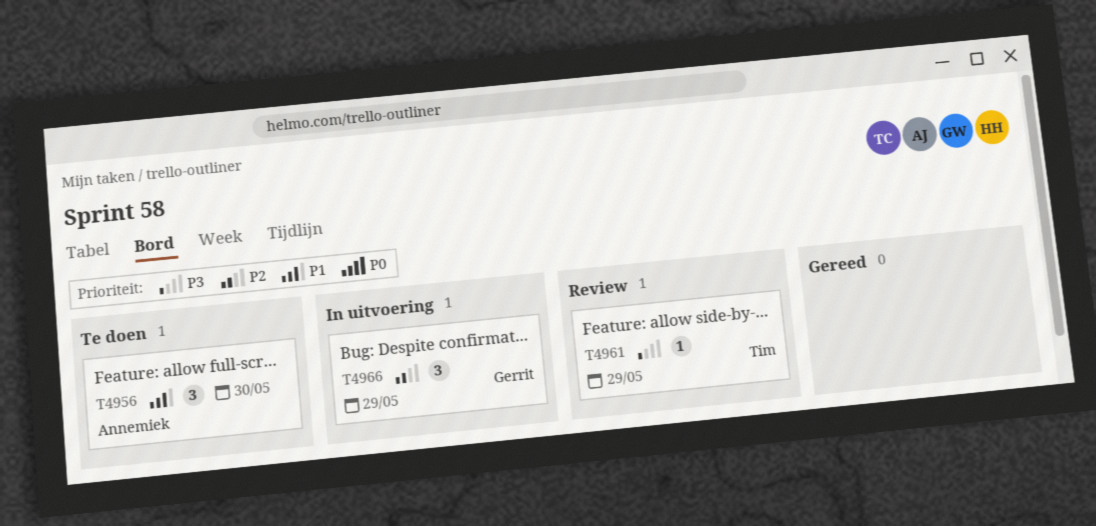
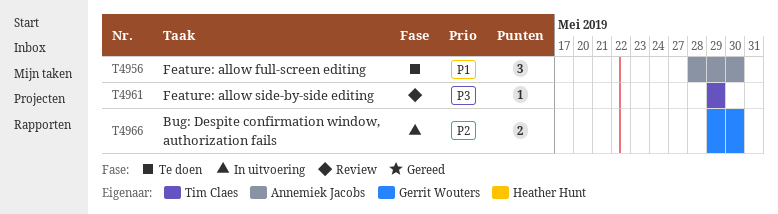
T4966, estimate: 3 -> 2
T4966, due: May 29 -> May 30

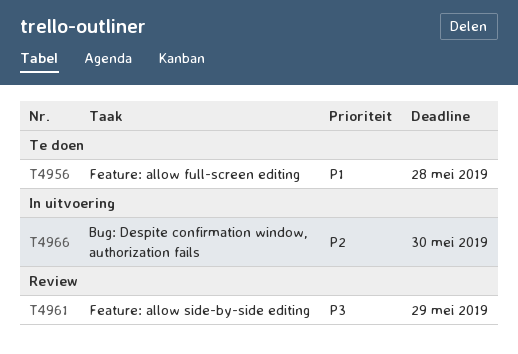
T4956, due: May 30 -> May 28

